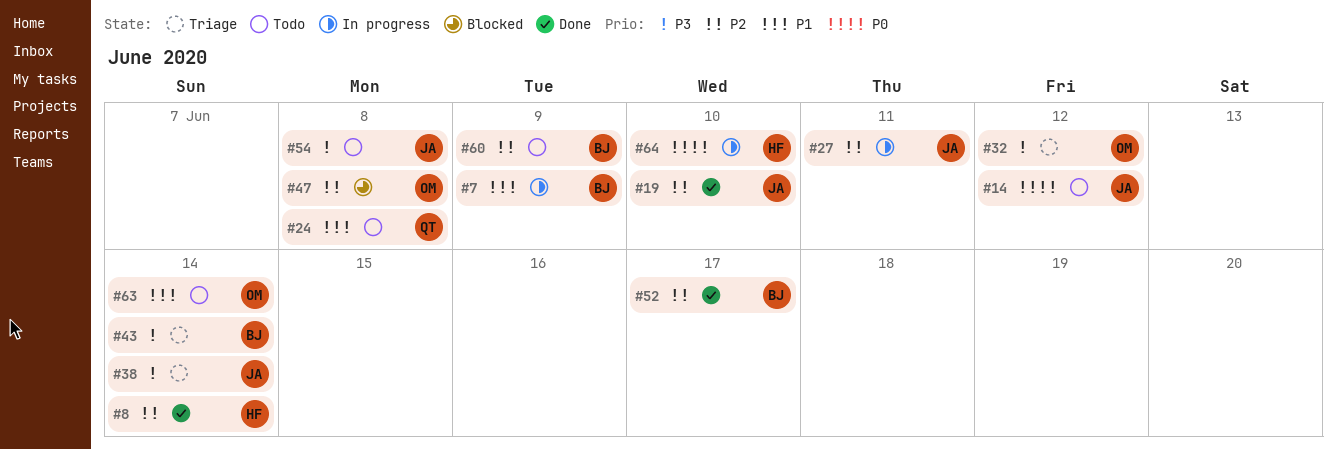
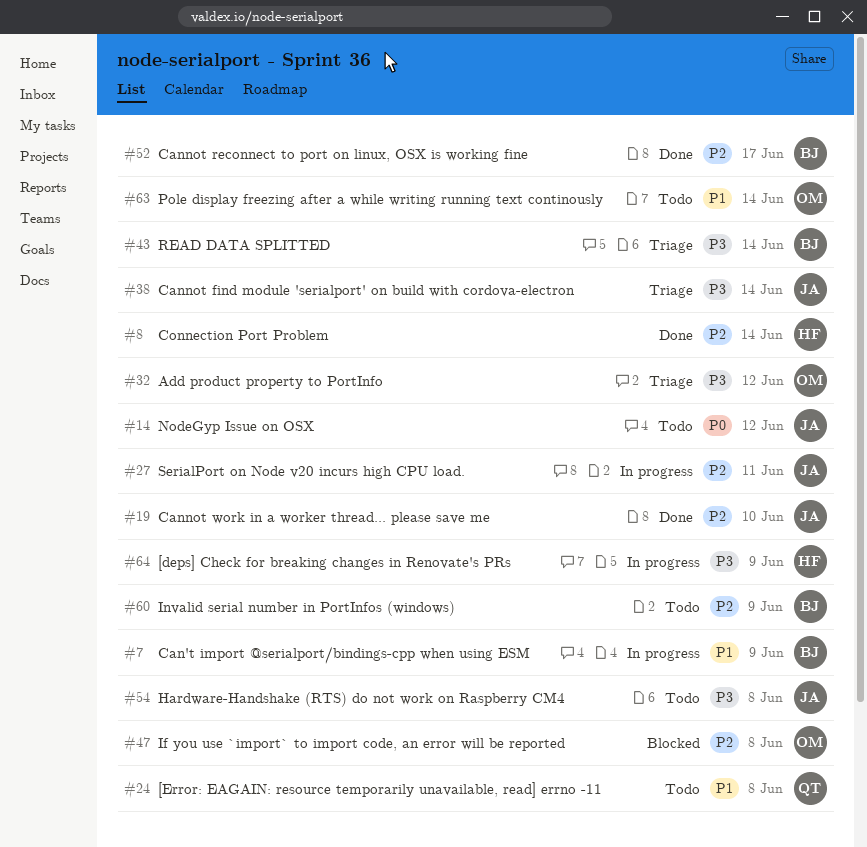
#64, priority: P0 -> P3
#64, due: Jun 10 -> Jun 9

